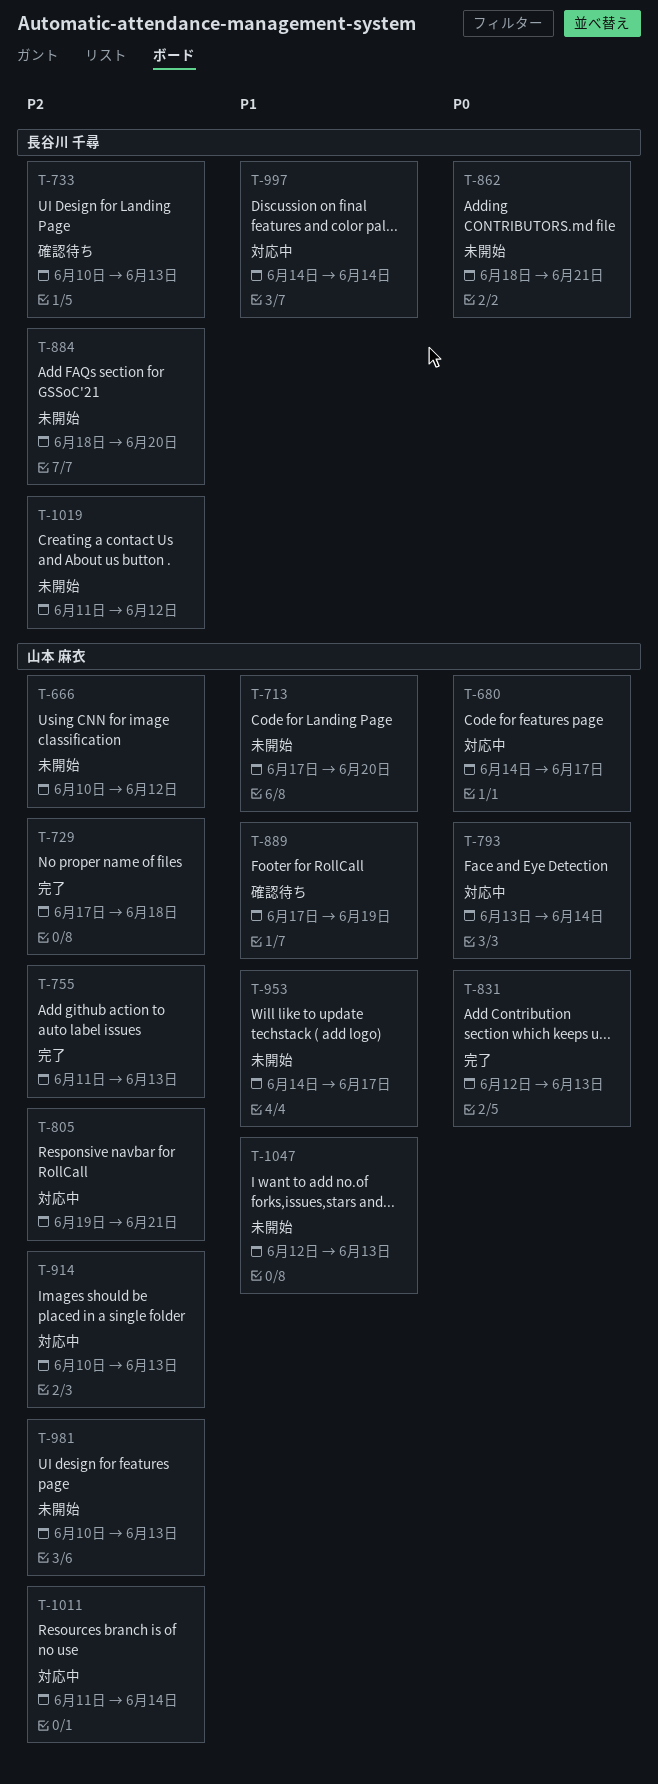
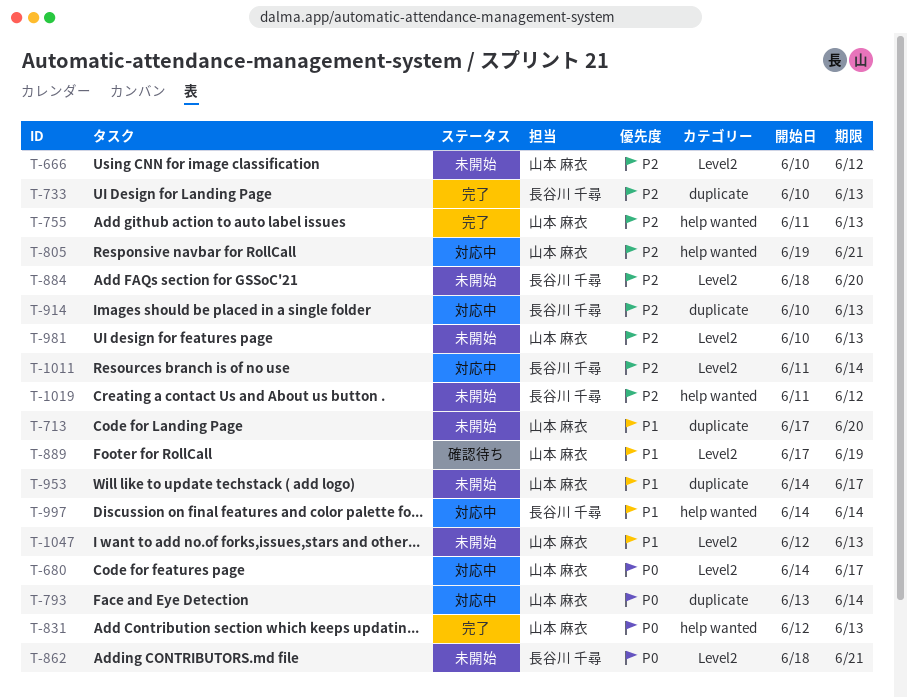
T-729: present -> none
T-733, status: 確認待ち -> 完了
T-914, owner: 山本 麻衣 -> 長谷川 千尋
T-1011, owner: 山本 麻衣 -> 長谷川 千尋

